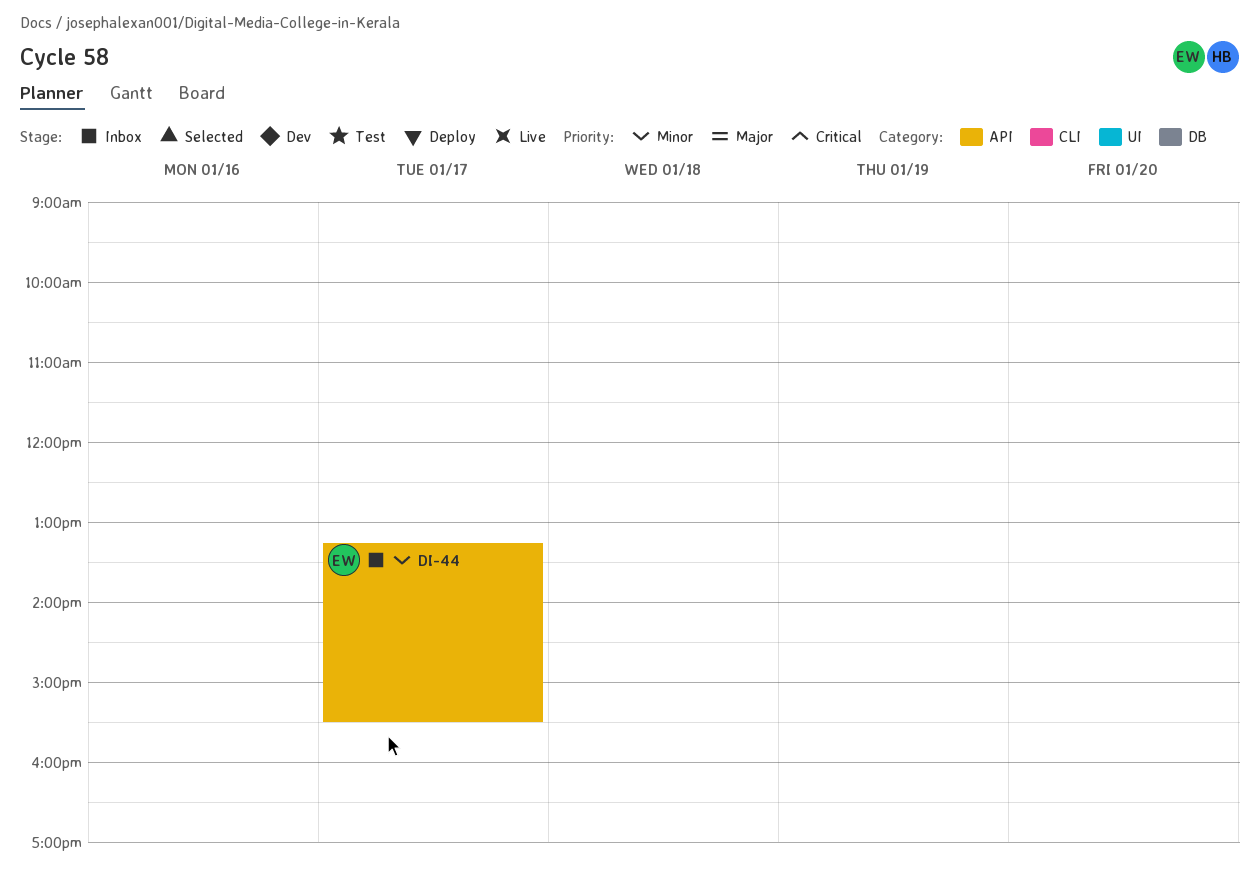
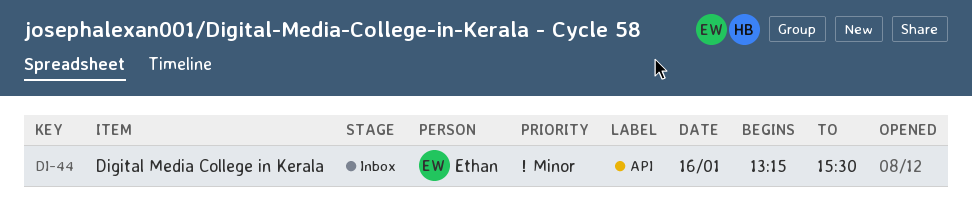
DI-44, day: Jan 17 -> Jan 16

